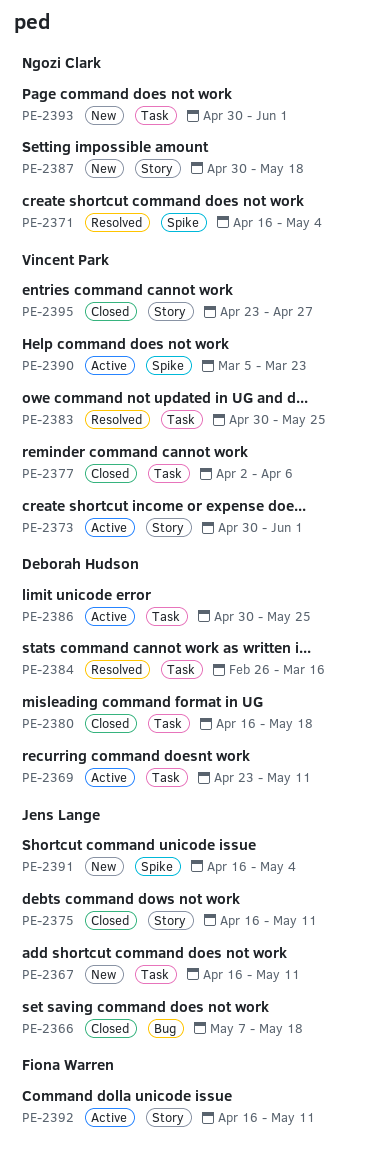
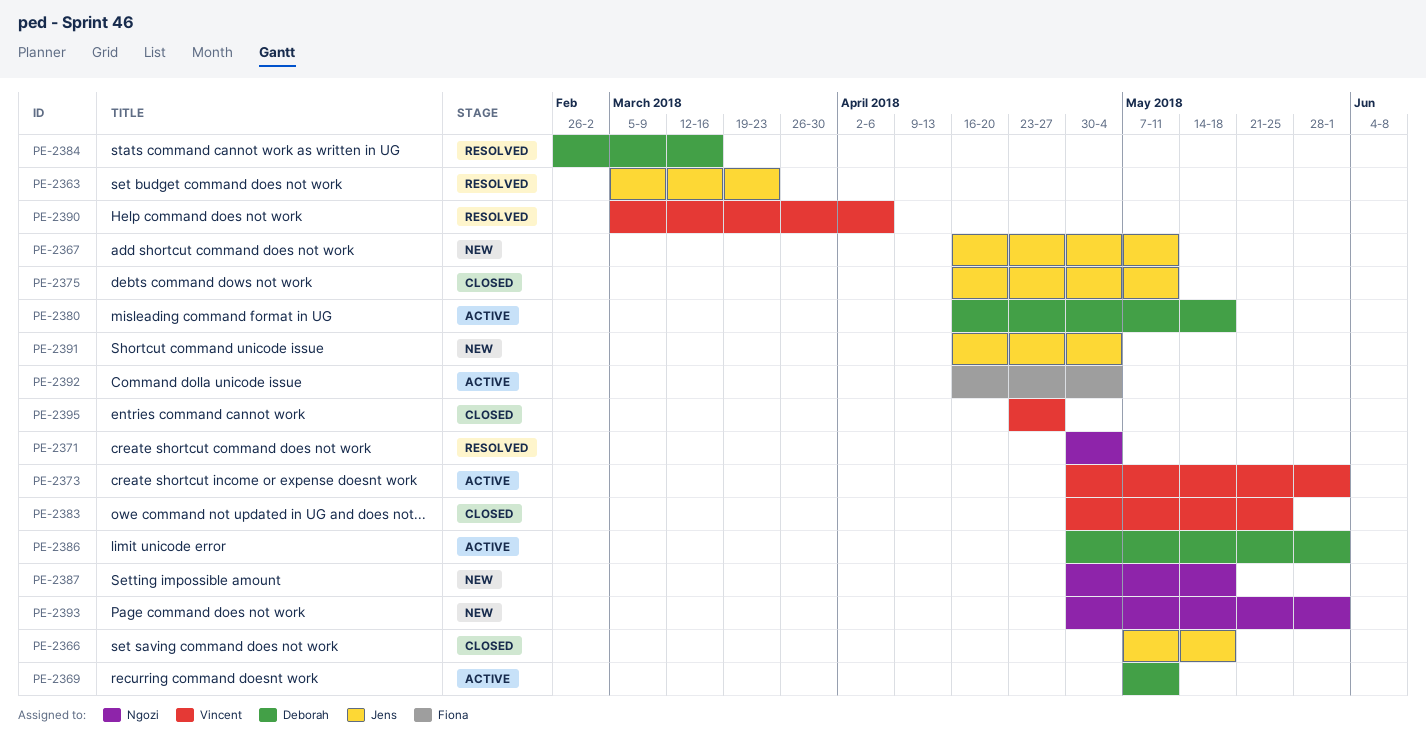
PE-2363: none -> present
PE-2369, start: Apr 23 -> May 7
PE-2371, start: Apr 16 -> Apr 30
PE-2377: present -> none
PE-2380, status: Closed -> Active
PE-2383, status: Resolved -> Closed
PE-2386, due: May 25 -> Jun 1
PE-2390, status: Active -> Resolved
PE-2390, due: Mar 23 -> Apr 6
PE-2392, due: May 11 -> May 4

